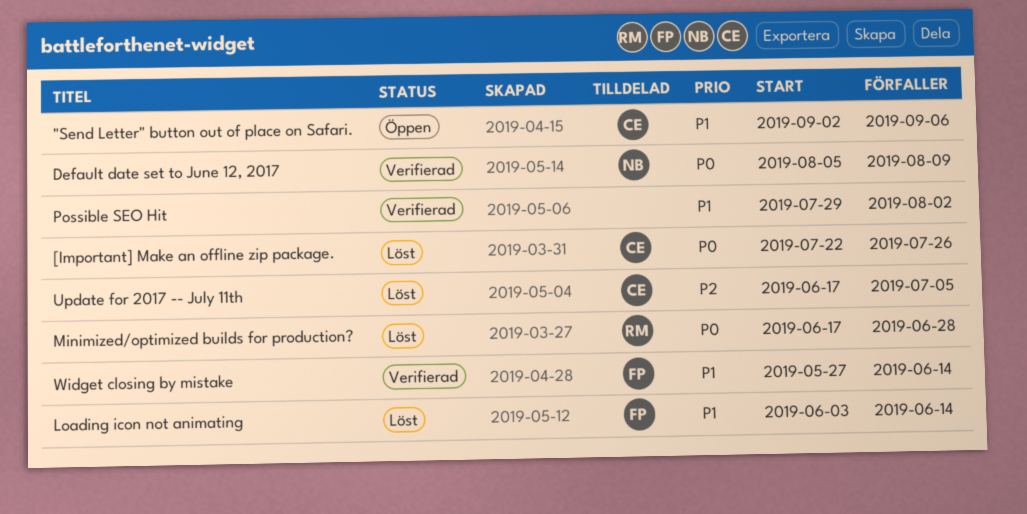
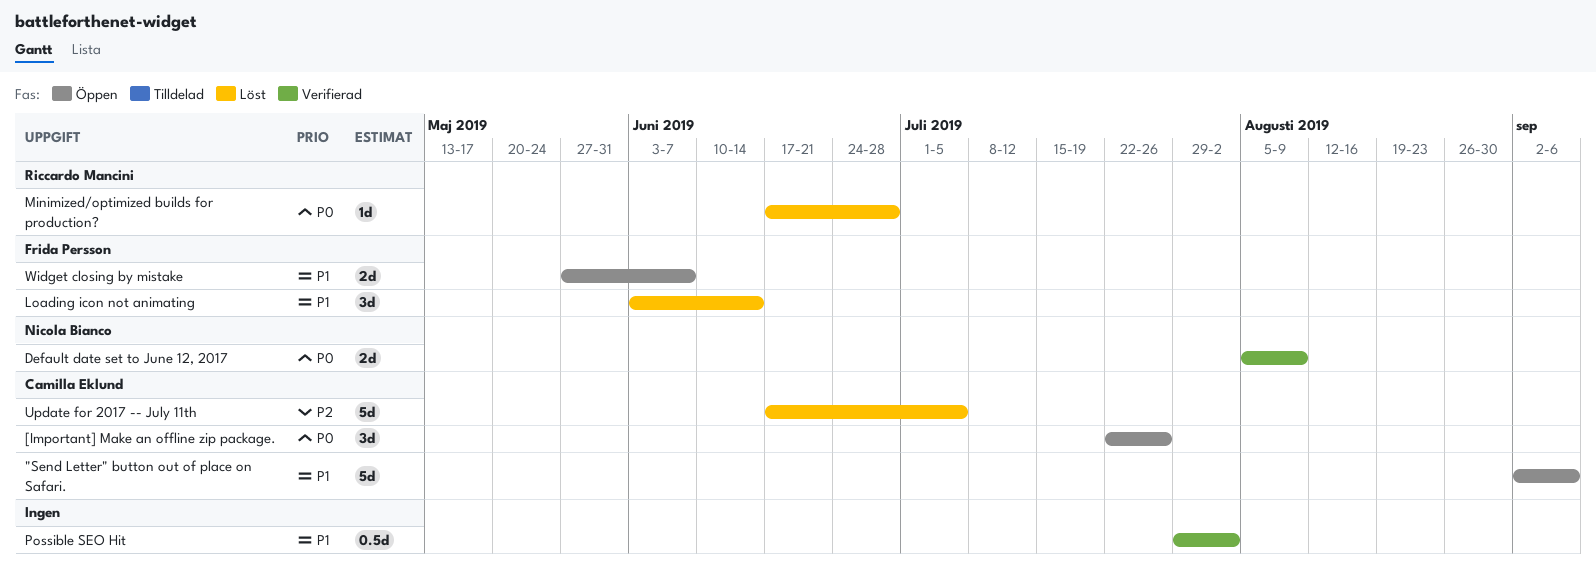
[Important] Make an offline zip package., status: Löst -> Öppen
Widget closing by mistake, status: Verifierad -> Öppen
Widget closing by mistake, due: Jun 14 -> Jun 7

